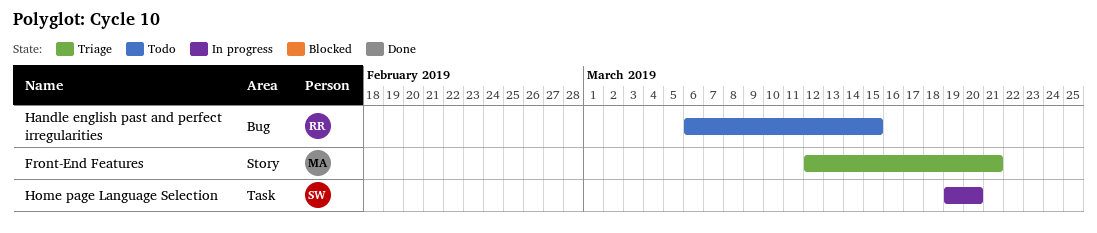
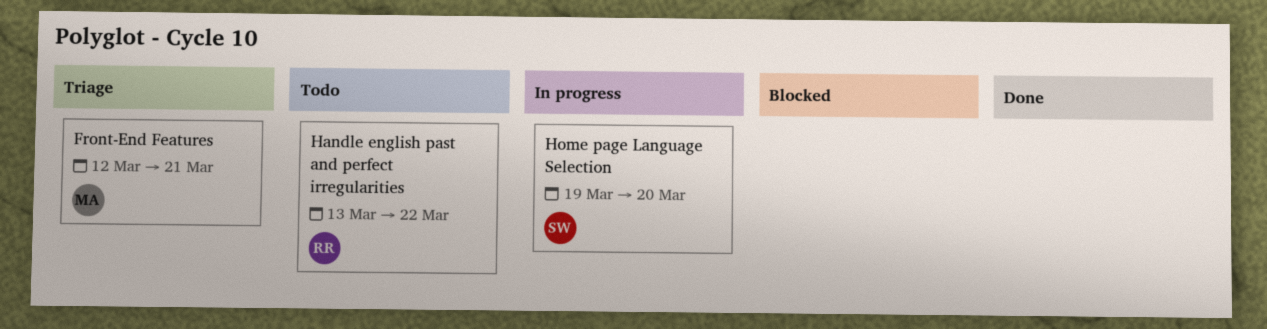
Handle english past and perfect irregularities, start: Mar 6 -> Mar 13
Handle english past and perfect irregularities, due: Mar 15 -> Mar 22

